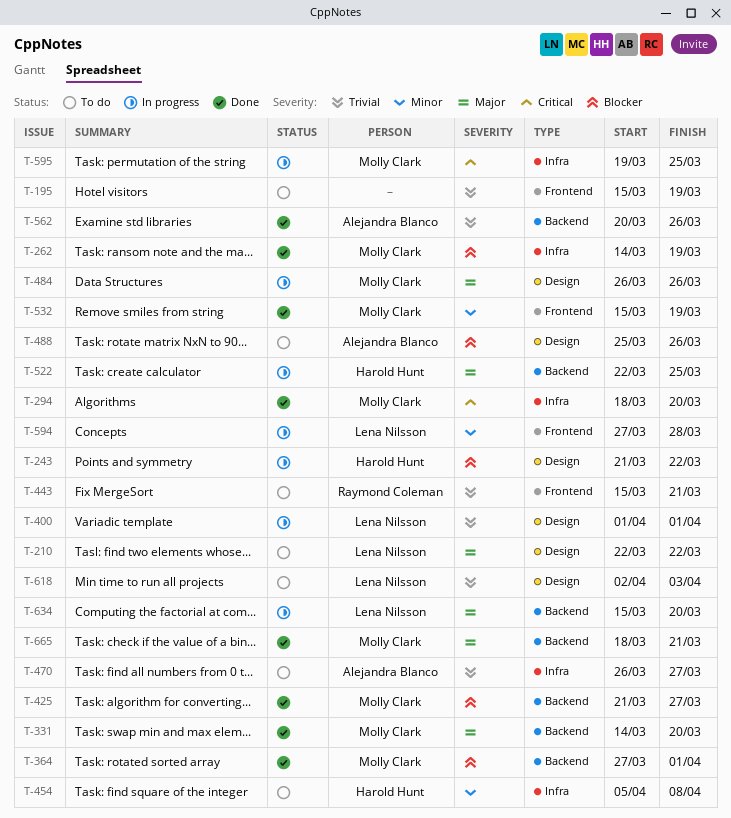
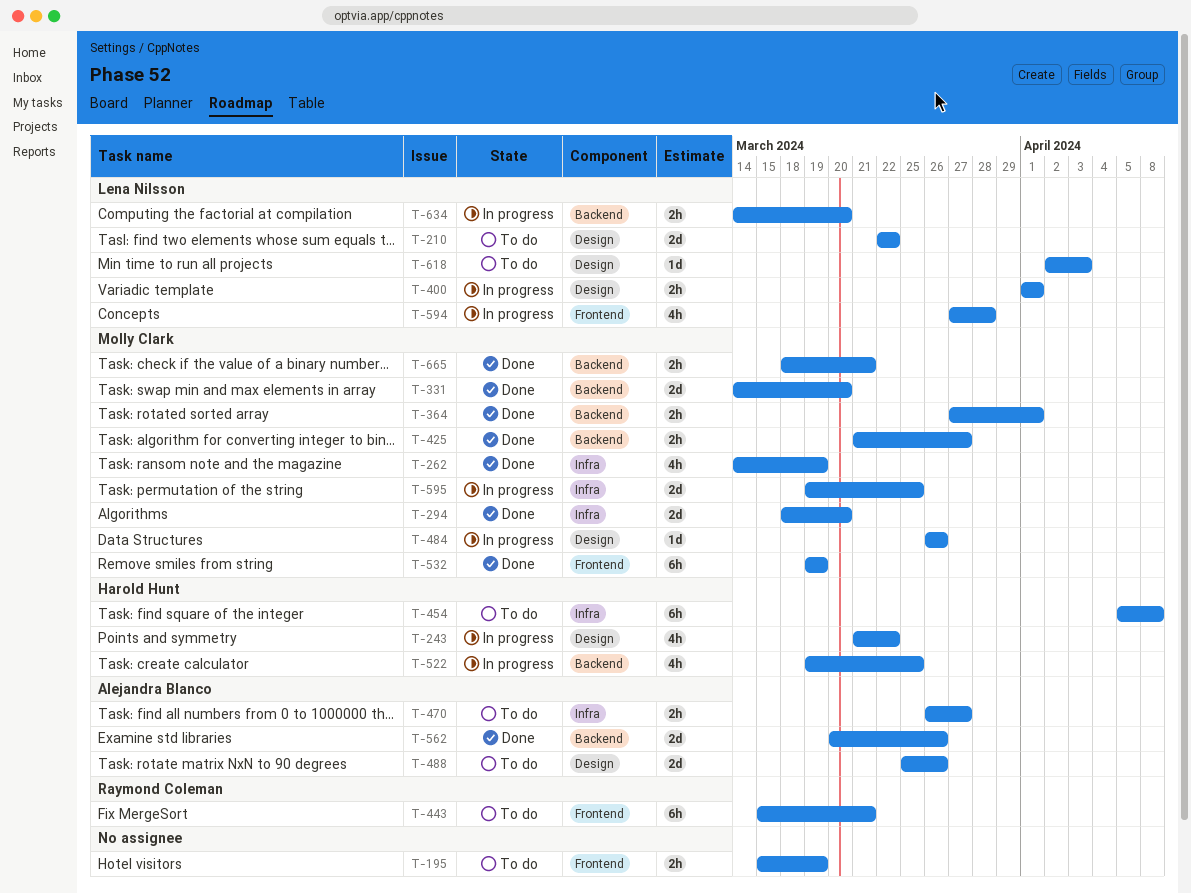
T-522, start: Mar 22 -> Mar 19
T-532, start: Mar 15 -> Mar 19
T-634, start: Mar 15 -> Mar 14

